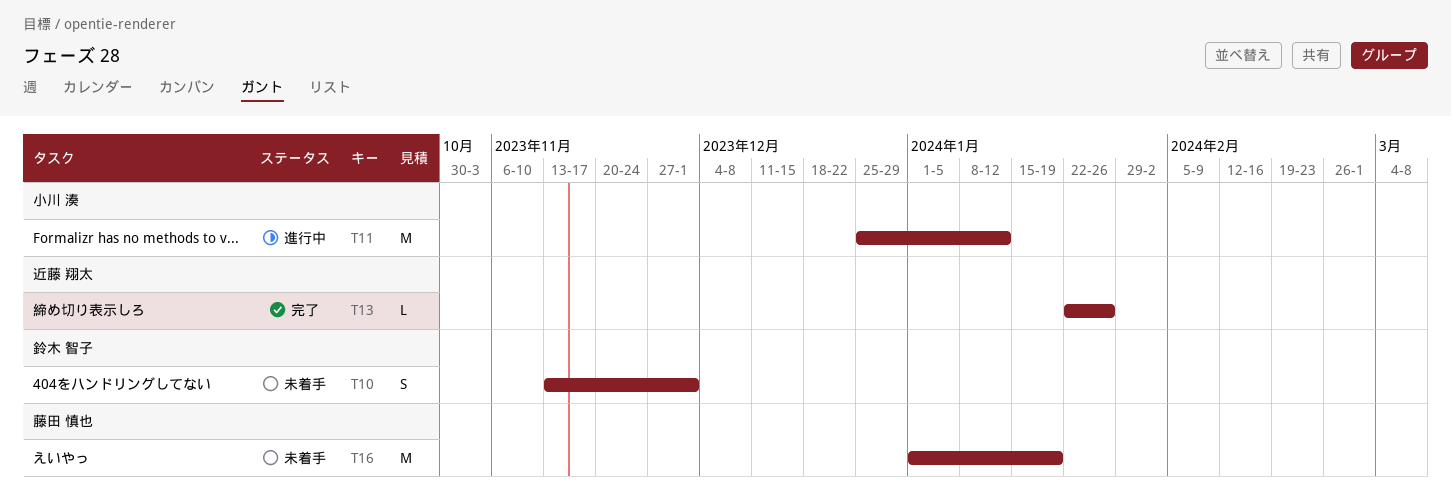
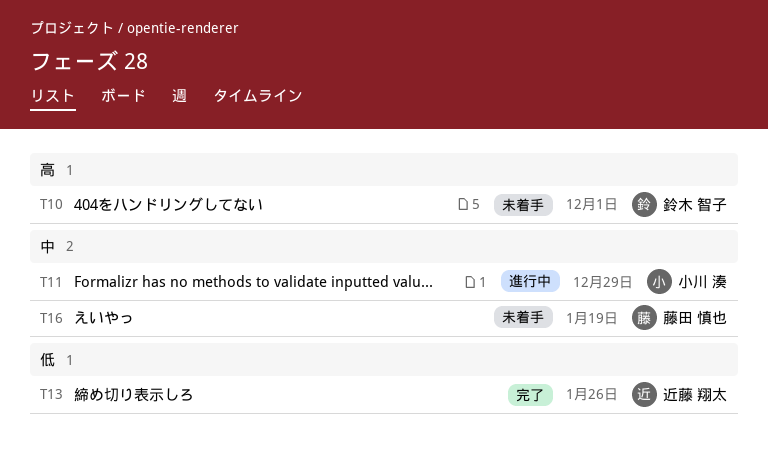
T11, due: Jan 12 -> Dec 29

